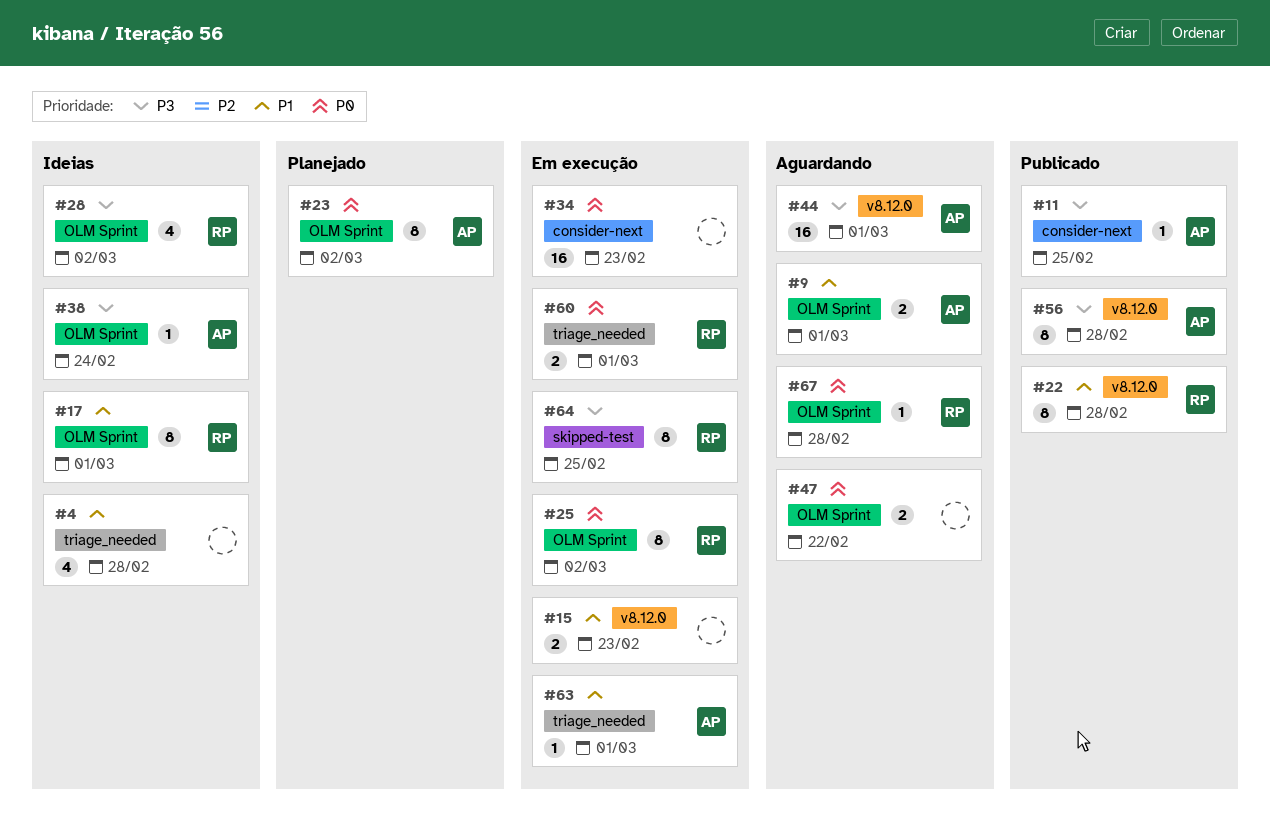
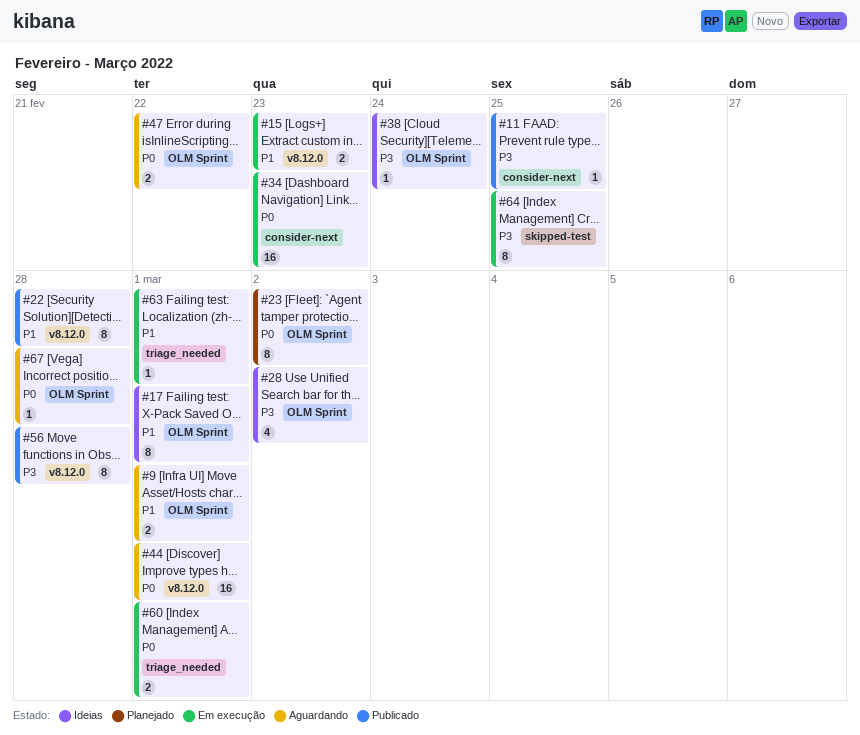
#4: present -> none
#25: present -> none
#44, priority: P3 -> P0

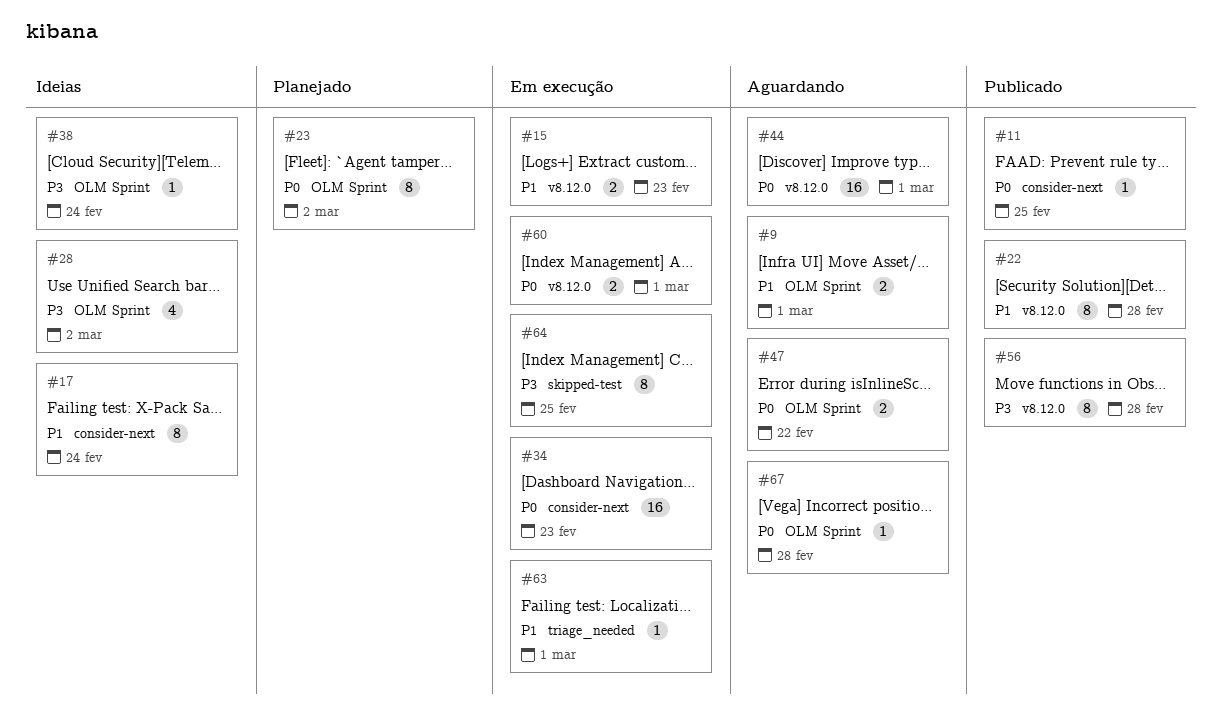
#11, priority: P3 -> P0
#17, label: OLM Sprint -> consider-next
#17, due: Mar 1 -> Feb 24
#60, label: triage_needed -> v8.12.0

